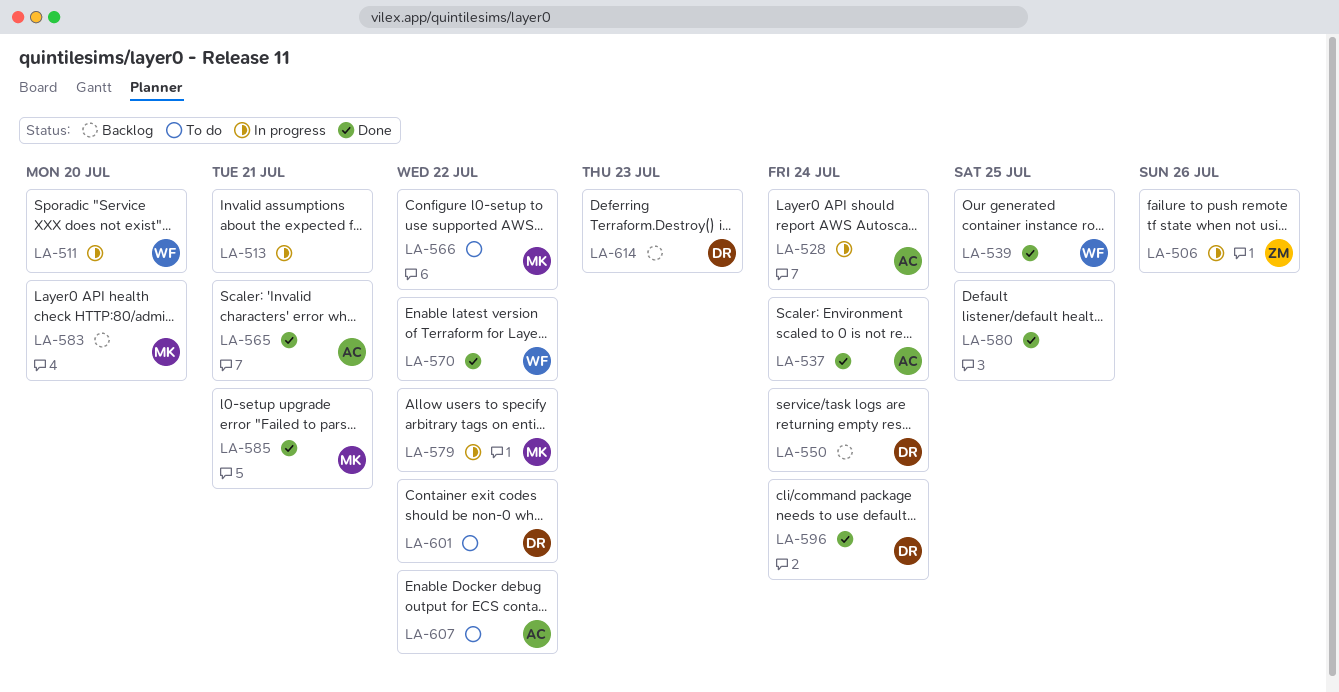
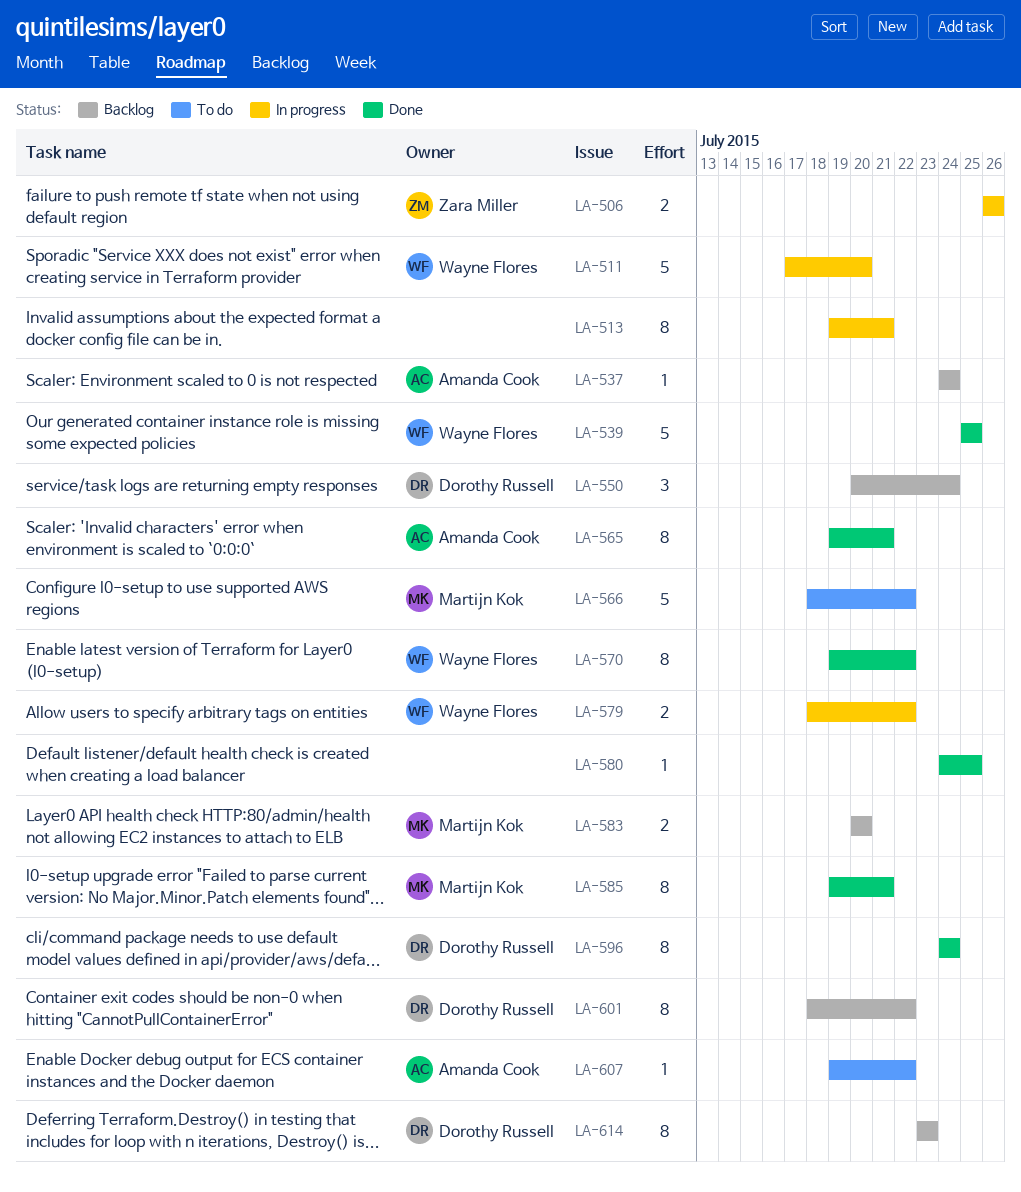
LA-528: present -> none
LA-537, status: Done -> Backlog
LA-579, owner: Martijn Kok -> Wayne Flores
LA-601, status: To do -> Backlog

